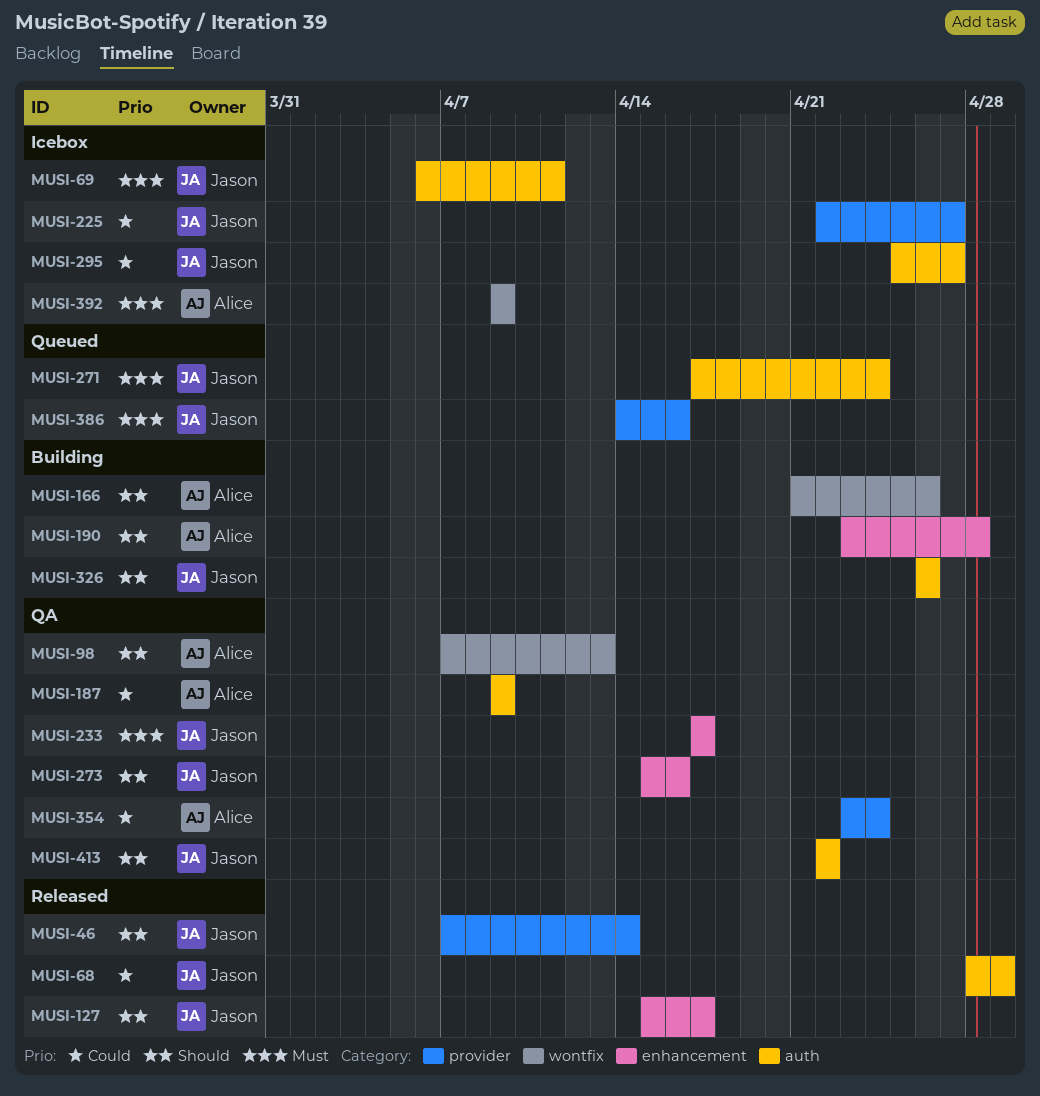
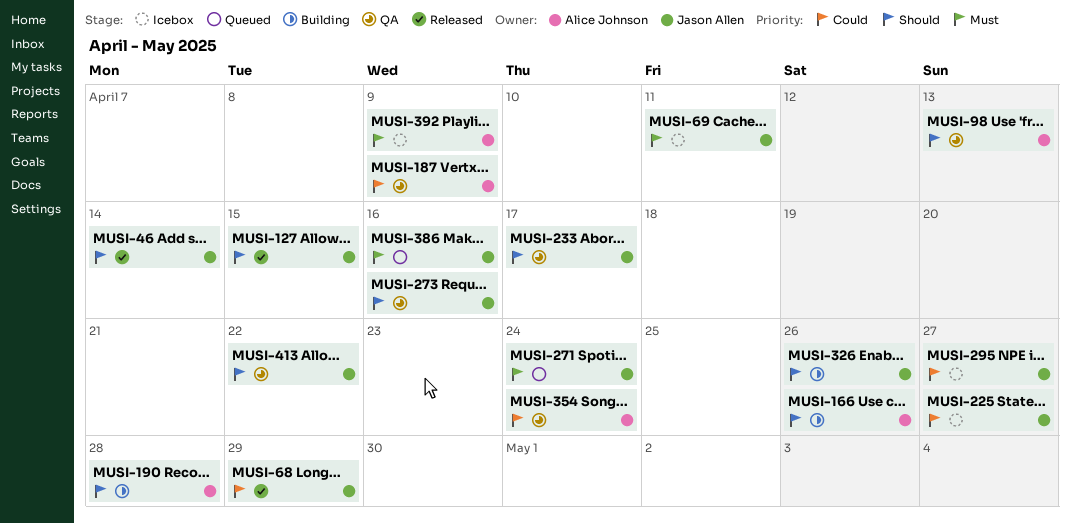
MUSI-127, due: Apr 17 -> Apr 15
MUSI-233, priority: Must -> Should

